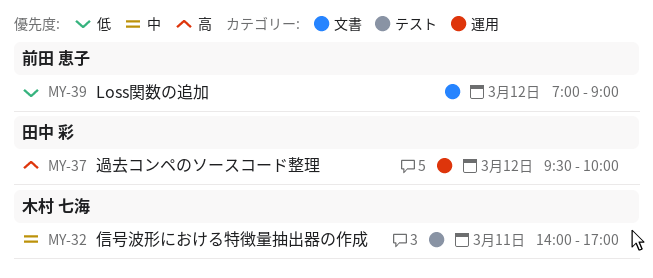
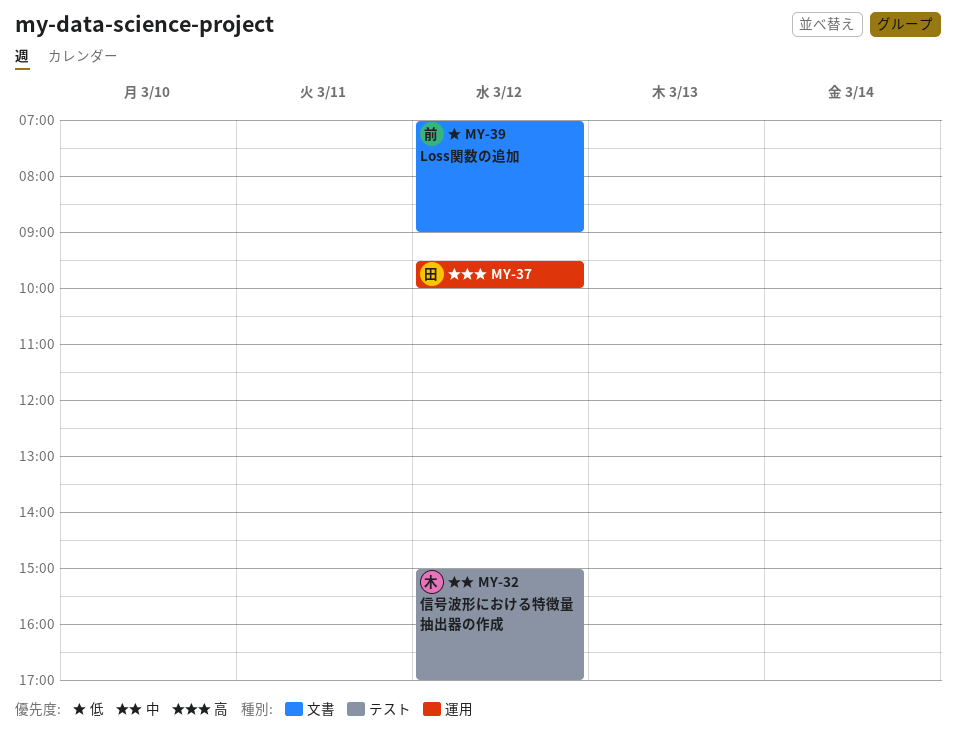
MY-32, day: Mar 11 -> Mar 12
MY-32, begins: 14:00 -> 15:00

